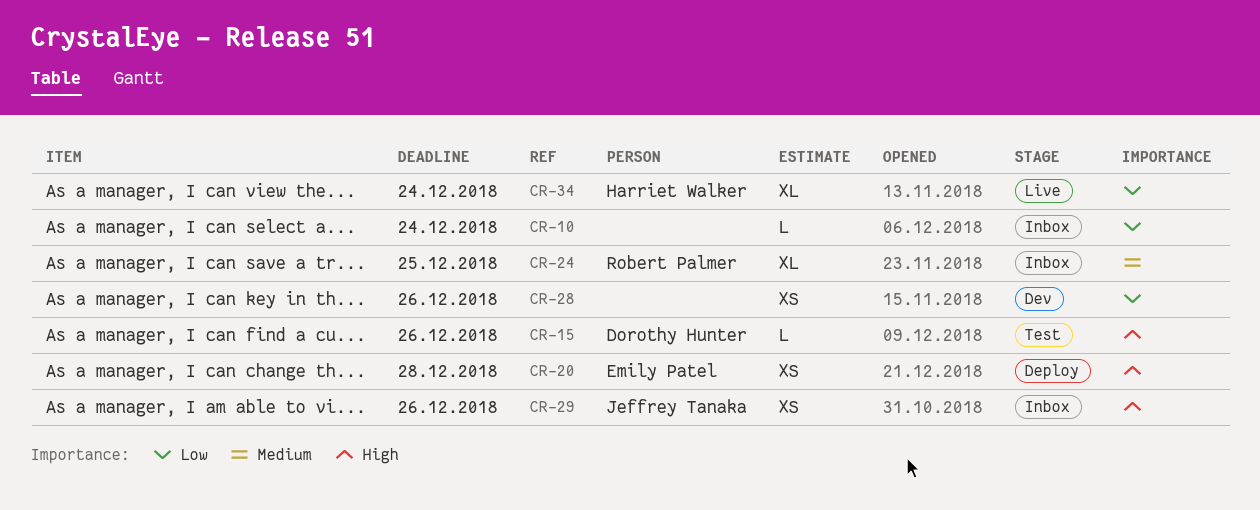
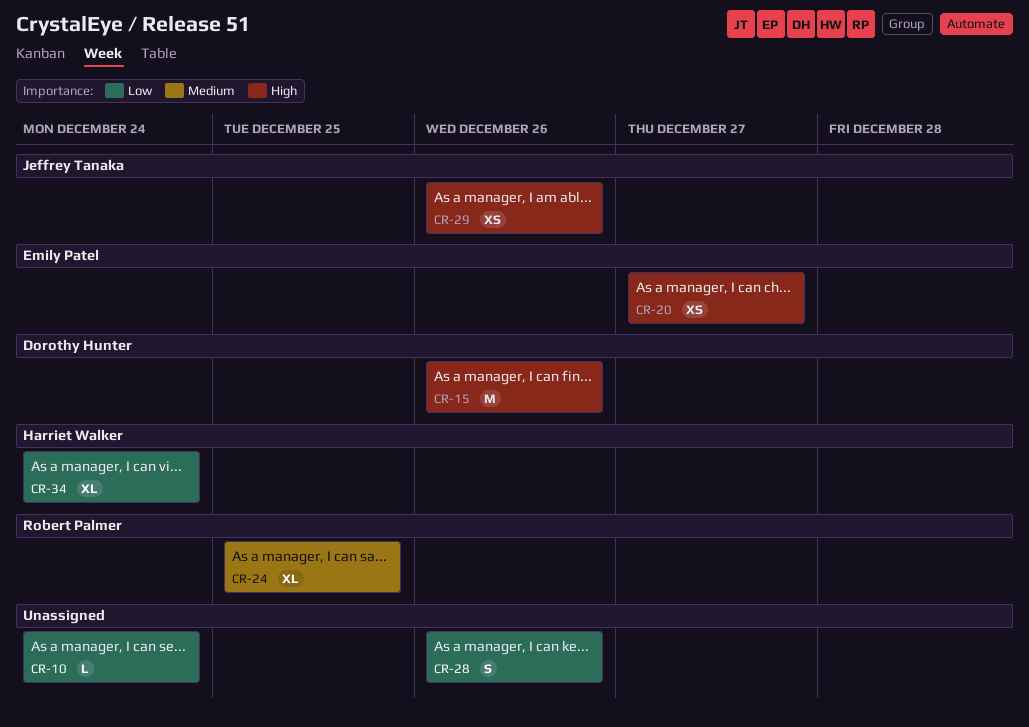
CR-15, estimate: L -> M
CR-20, due: Dec 28 -> Dec 27
CR-28, estimate: XS -> S

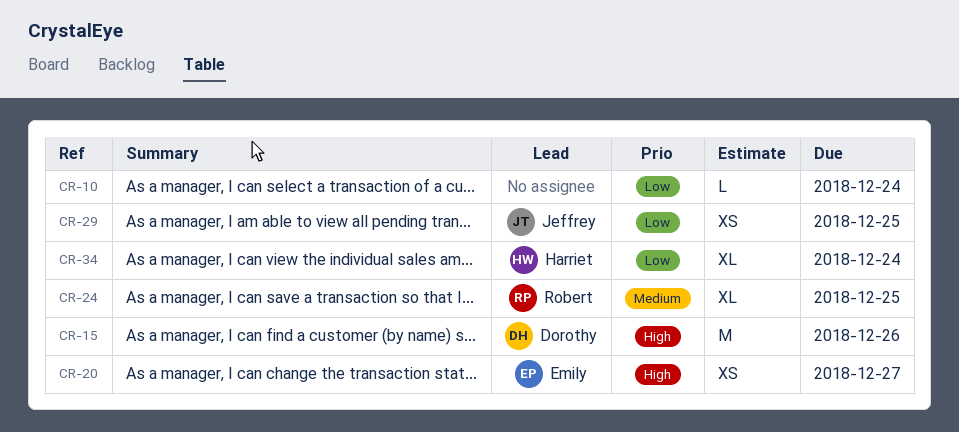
CR-28: present -> none
CR-29, priority: High -> Low
CR-29, due: Dec 26 -> Dec 25

